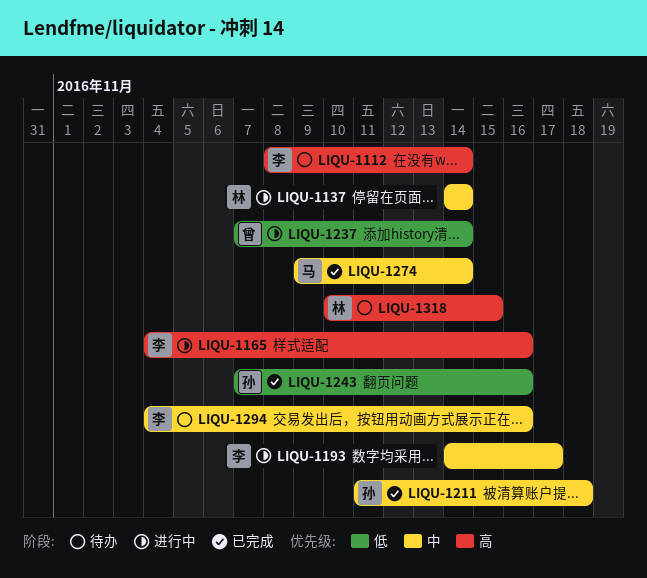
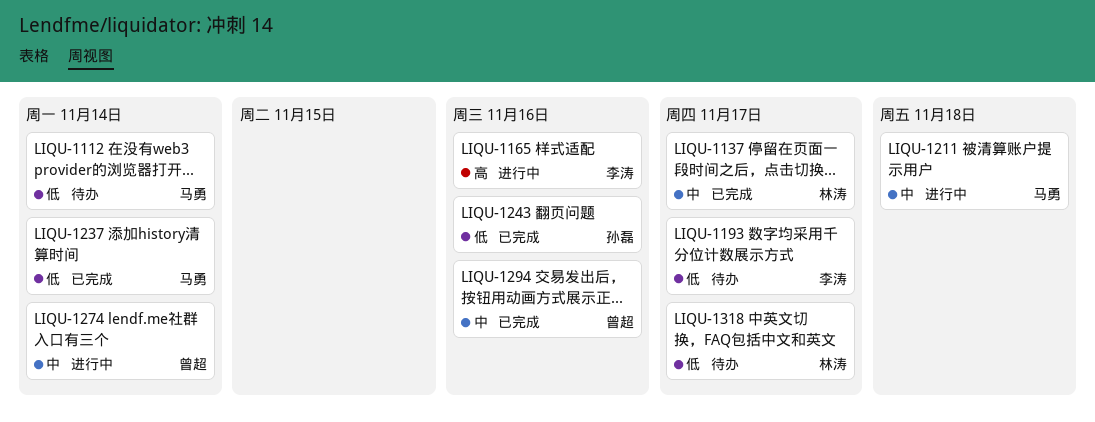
LIQU-1112, owner: 李涛 -> 马勇
LIQU-1112, priority: 高 -> 低
LIQU-1137, status: 进行中 -> 已完成
LIQU-1137, due: Nov 14 -> Nov 17
LIQU-1193, status: 进行中 -> 待办
LIQU-1193, priority: 中 -> 低
LIQU-1211, status: 已完成 -> 进行中
LIQU-1211, owner: 孙磊 -> 马勇
LIQU-1237, status: 进行中 -> 已完成
LIQU-1237, owner: 曾超 -> 马勇
LIQU-1274, status: 已完成 -> 进行中
LIQU-1274, owner: 马勇 -> 曾超
LIQU-1294, status: 待办 -> 已完成
LIQU-1294, owner: 李涛 -> 曾超
LIQU-1318, priority: 高 -> 低
LIQU-1318, due: Nov 15 -> Nov 17

